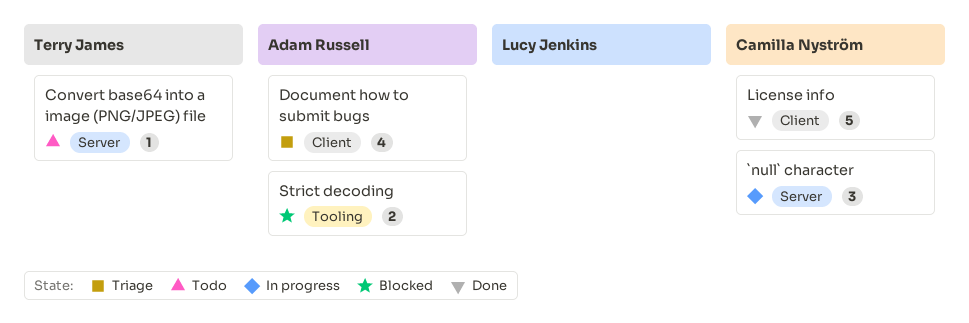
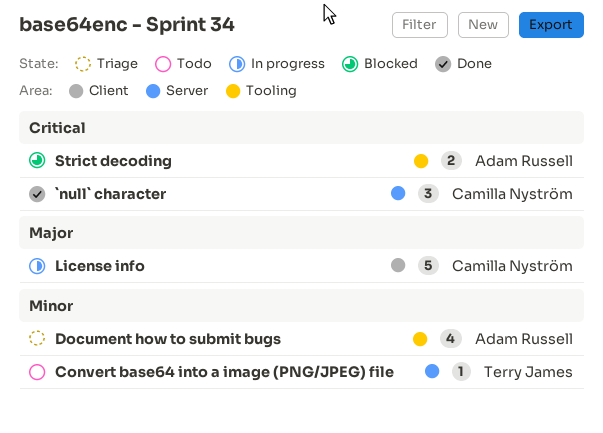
`null` character, status: In progress -> Done
Document how to submit bugs, label: Client -> Tooling
License info, status: Done -> In progress

